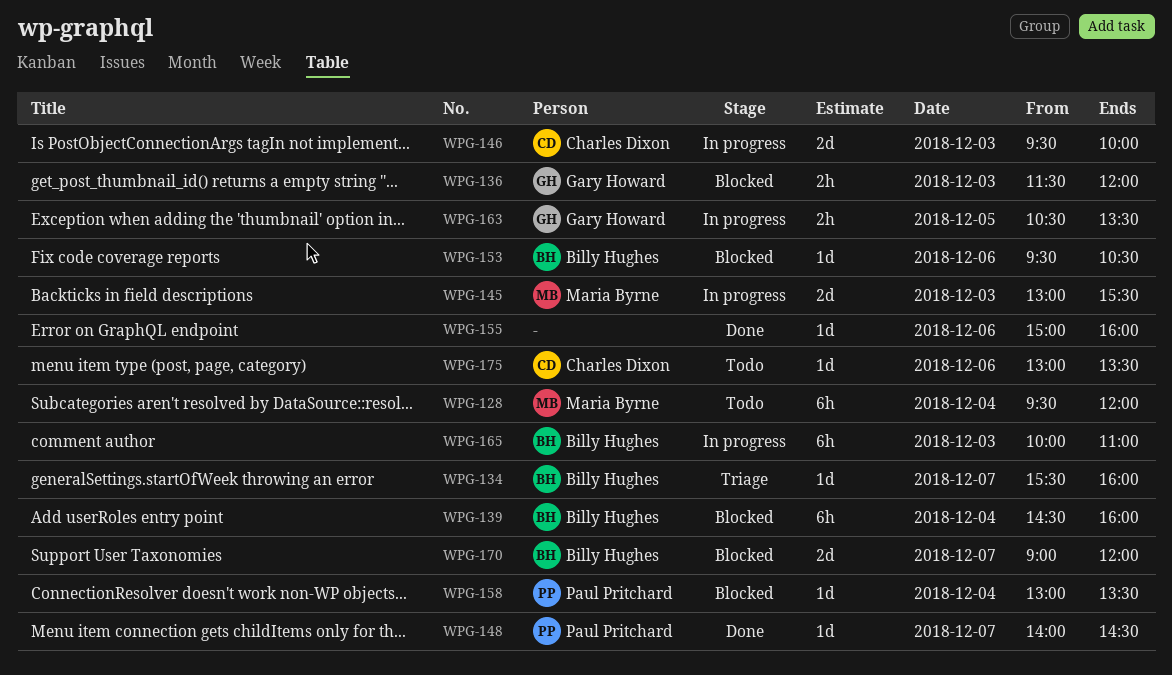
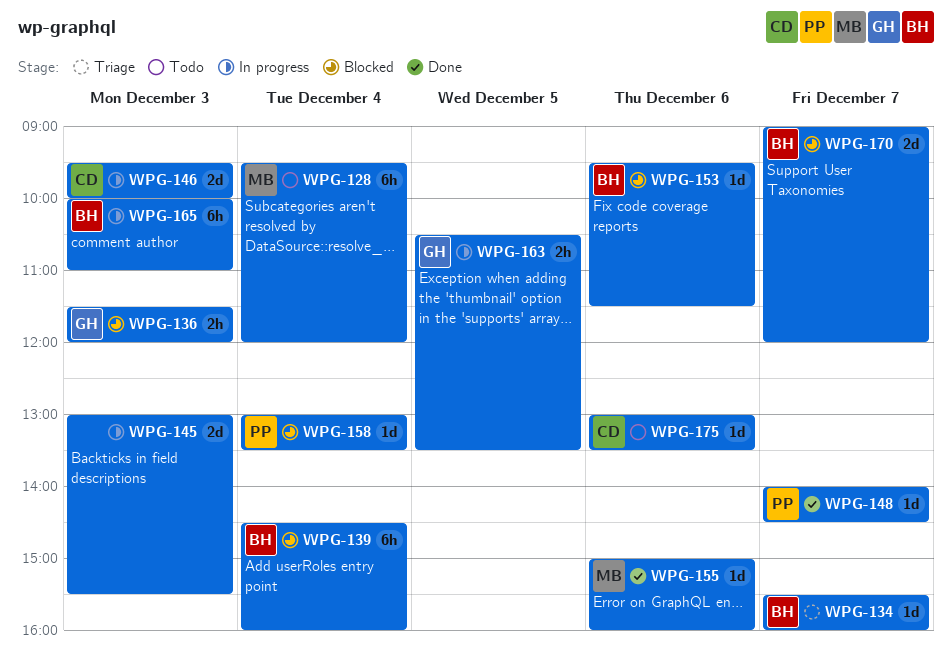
WPG-145, owner: Maria Byrne -> none
WPG-153, ends: 10:30 -> 11:30
WPG-155, owner: none -> Maria Byrne

